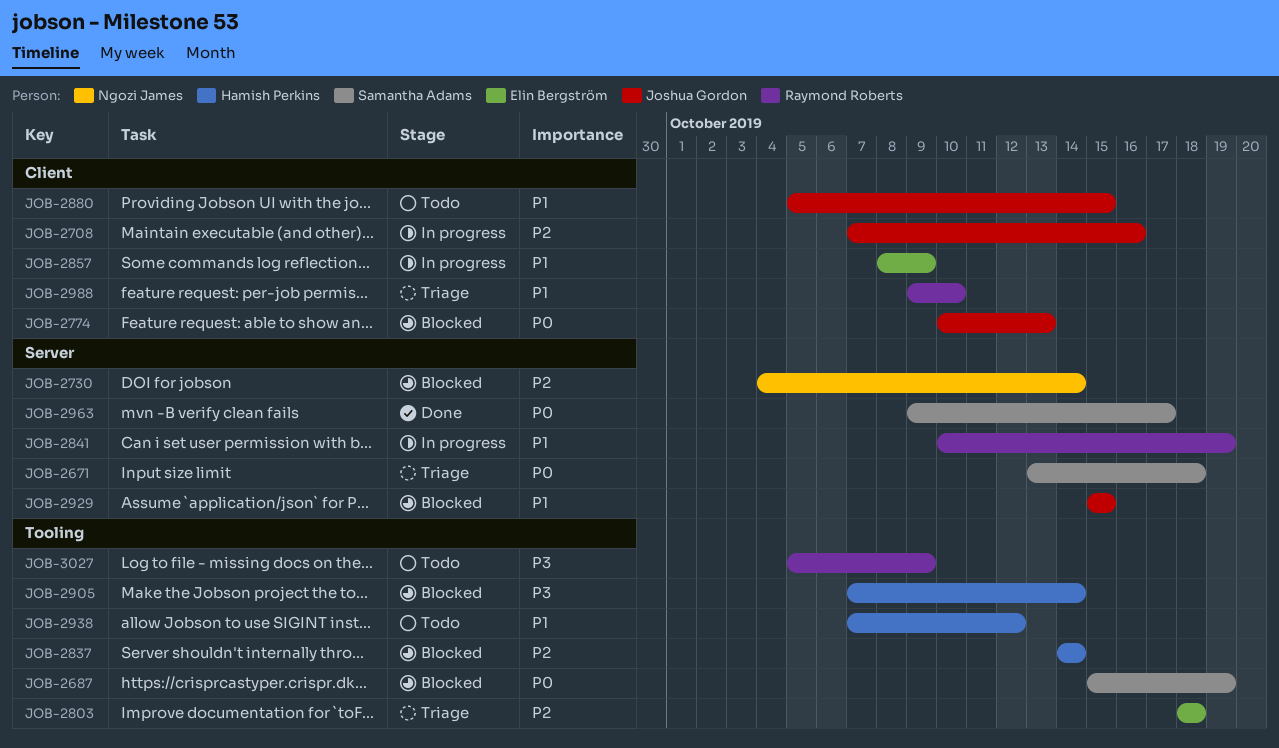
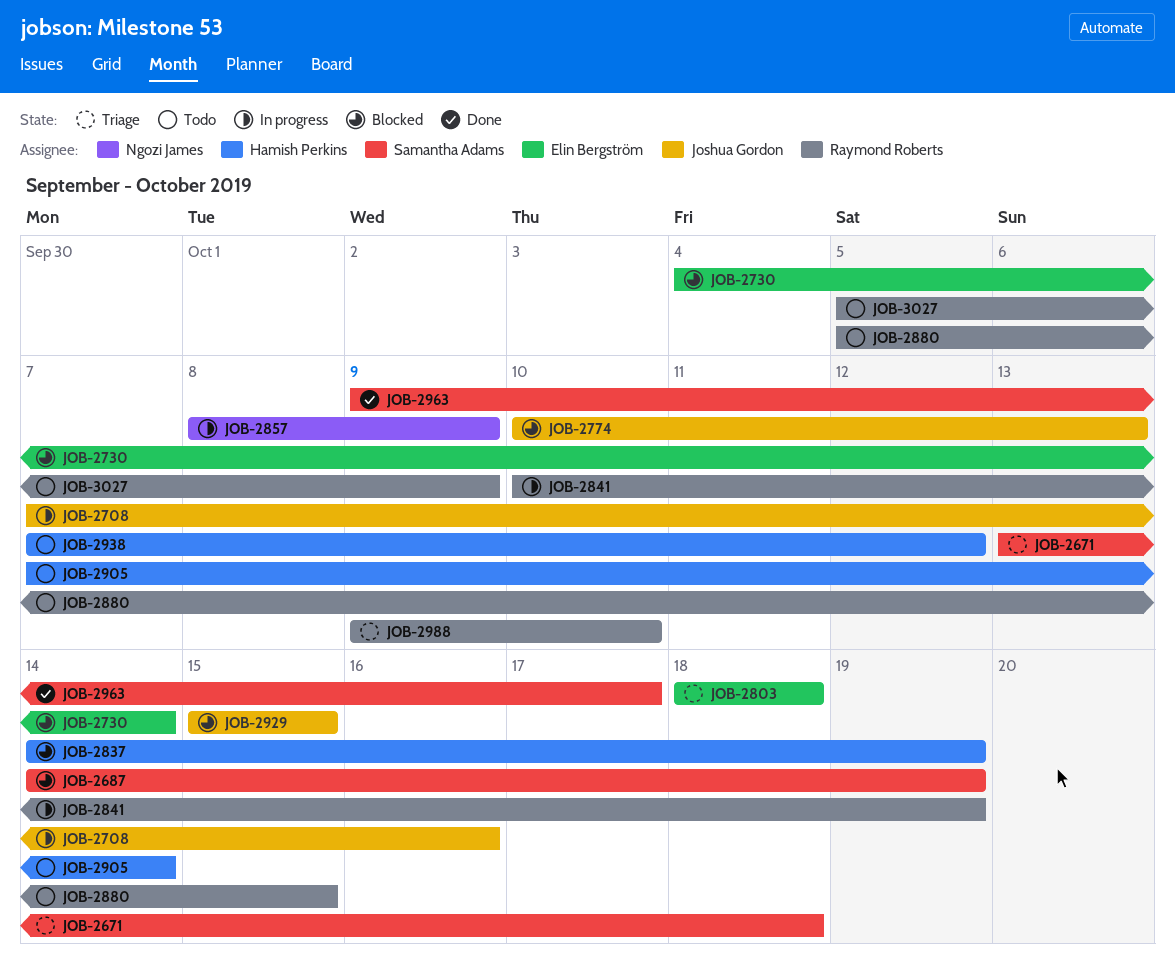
JOB-2687, start: Oct 15 -> Oct 14
JOB-2730, owner: Ngozi James -> Elin Bergström
JOB-2837, due: Oct 14 -> Oct 19
JOB-2857, owner: Elin Bergström -> Ngozi James
JOB-2880, owner: Joshua Gordon -> Raymond Roberts
JOB-2905, status: Blocked -> Todo

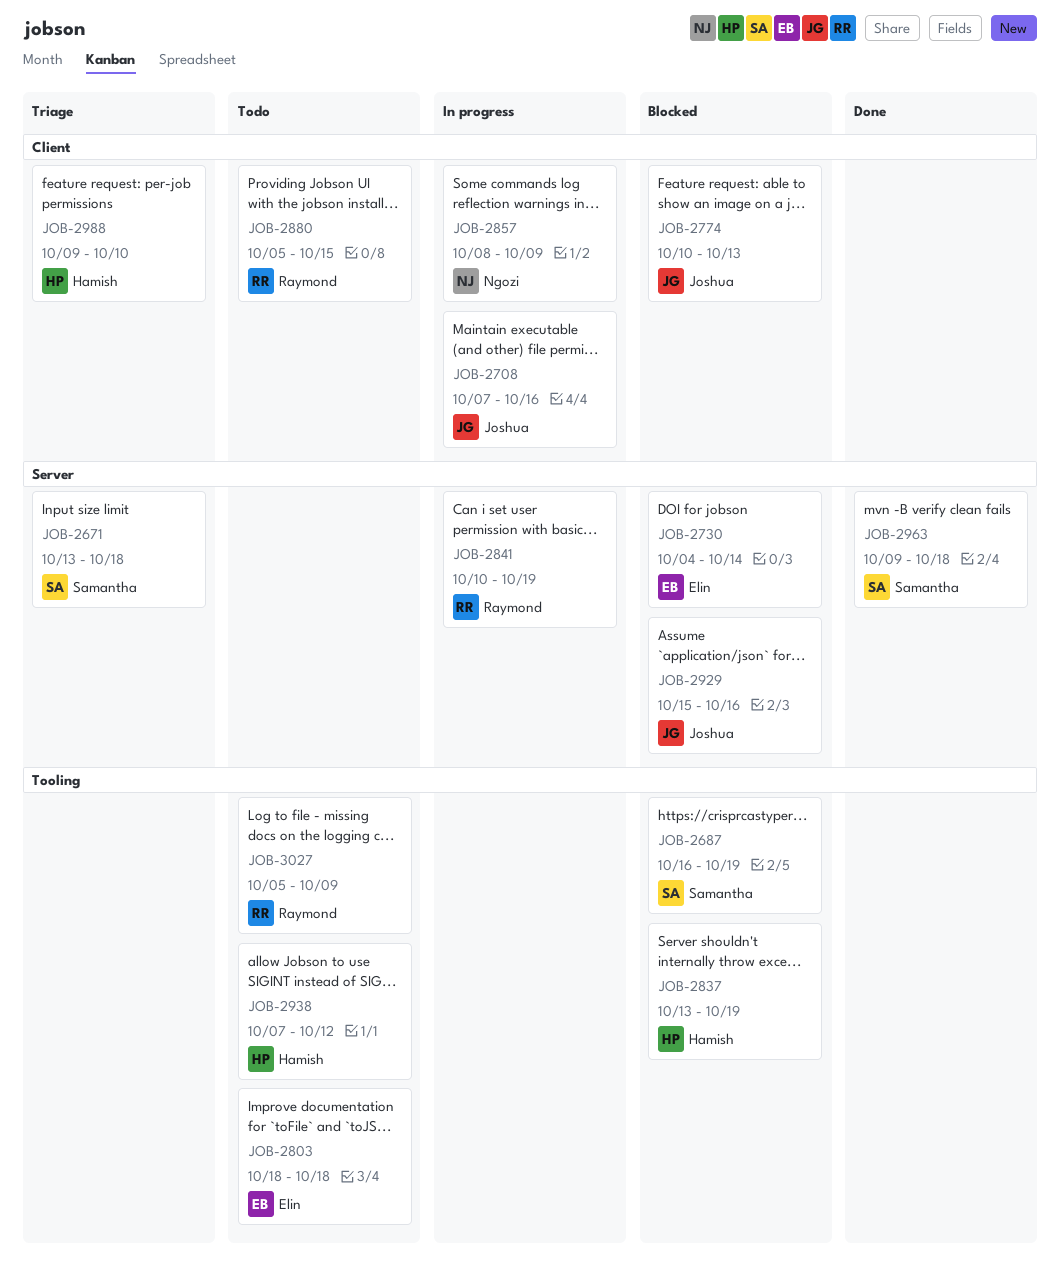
JOB-2687, start: Oct 14 -> Oct 16
JOB-2803, status: Triage -> Todo
JOB-2837, start: Oct 14 -> Oct 13
JOB-2905: present -> none
JOB-2929, due: Oct 15 -> Oct 16
JOB-2963, due: Oct 17 -> Oct 18
JOB-2988, owner: Raymond Roberts -> Hamish Perkins

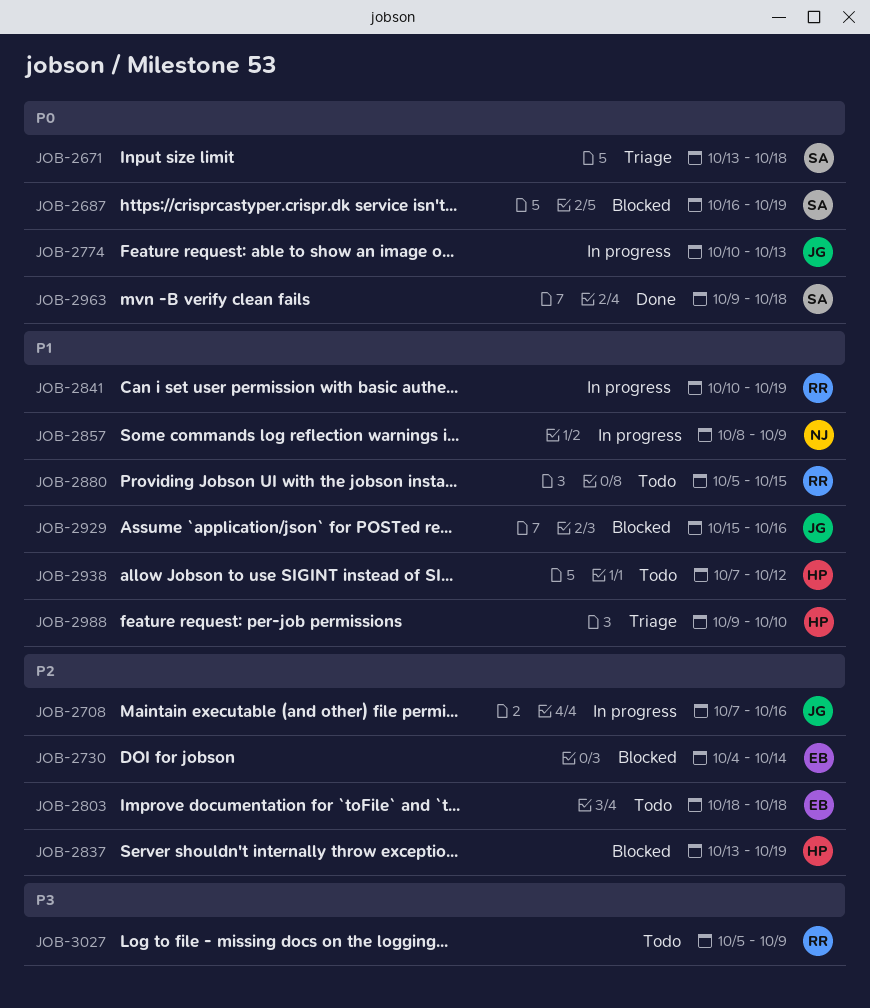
JOB-2774, status: Blocked -> In progress

